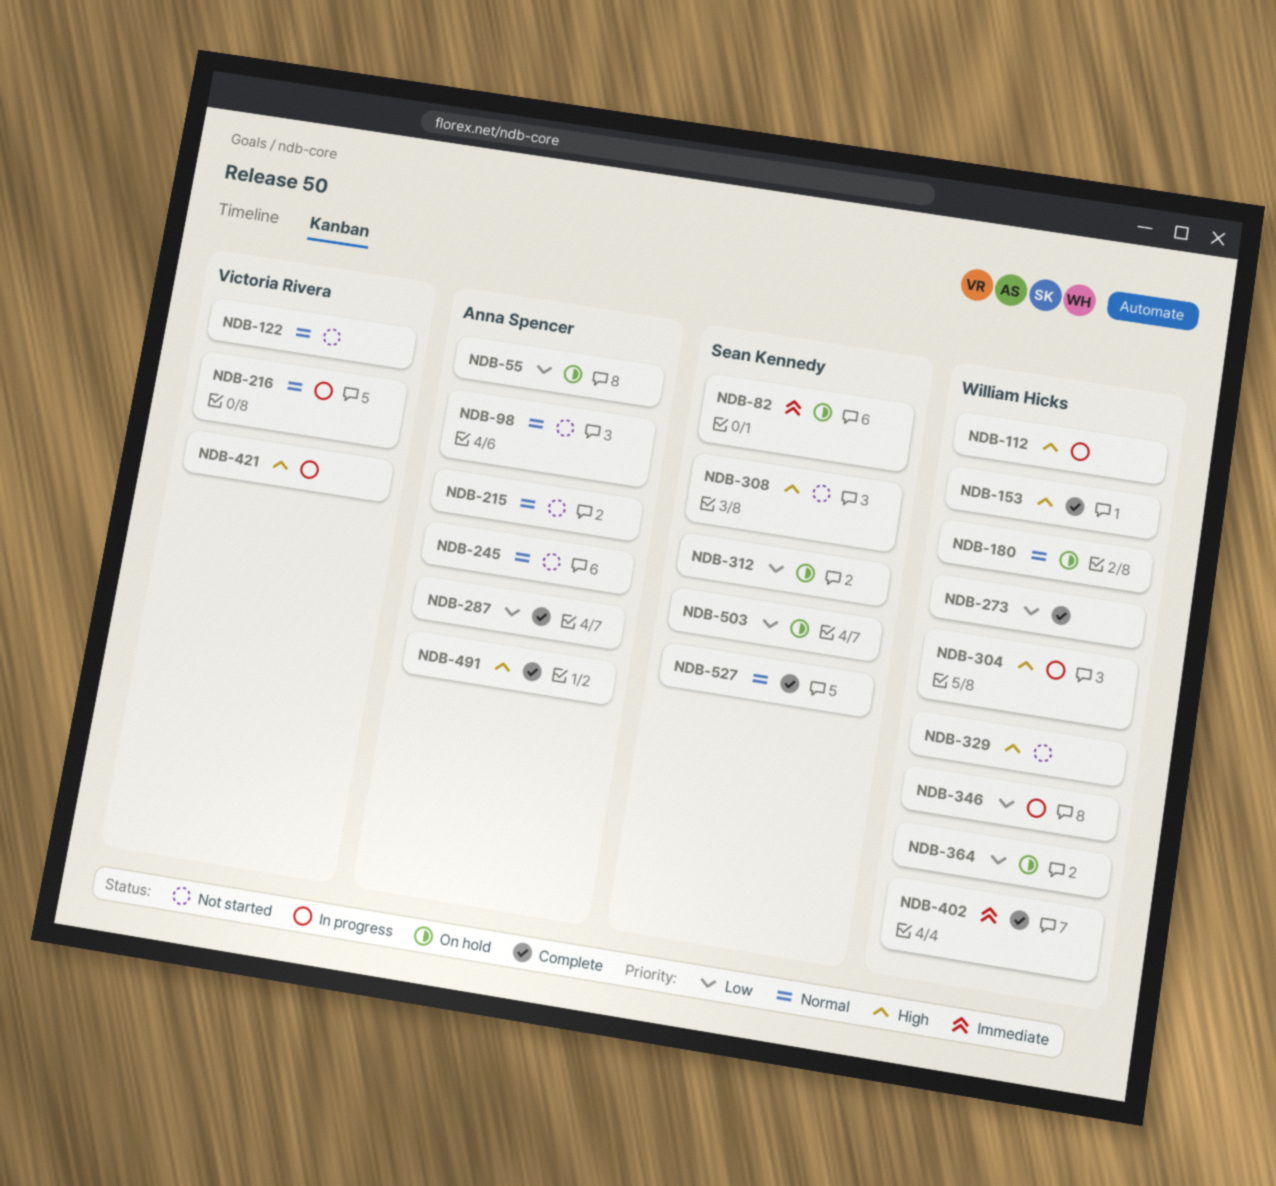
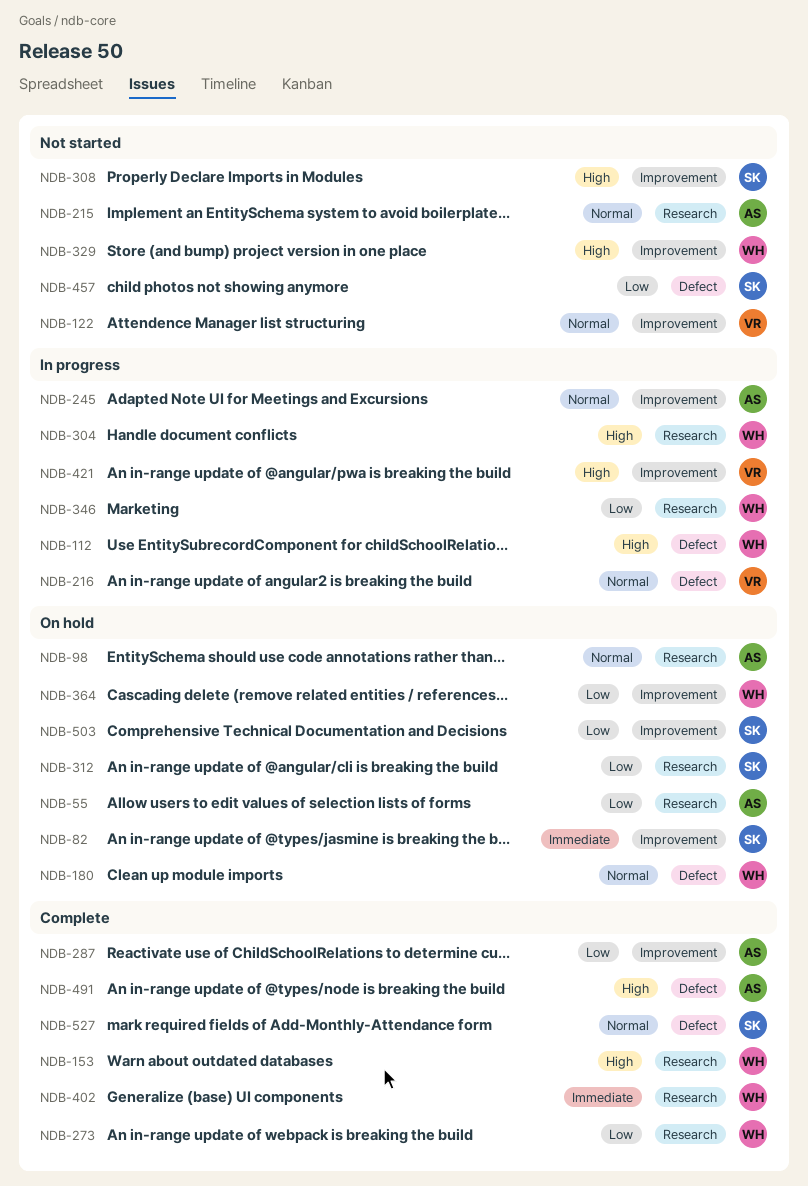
NDB-98, status: Not started -> On hold
NDB-245, status: Not started -> In progress
NDB-457: none -> present

